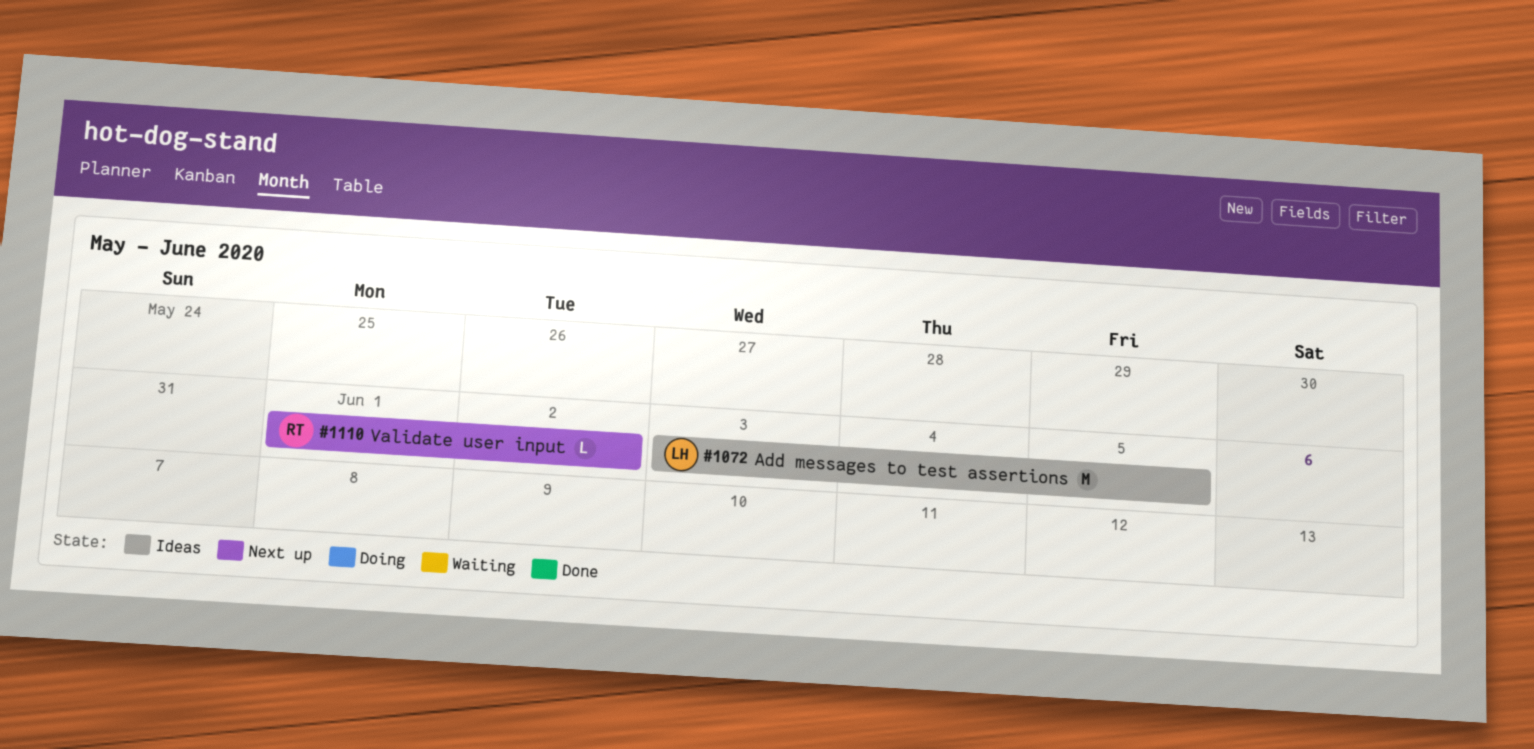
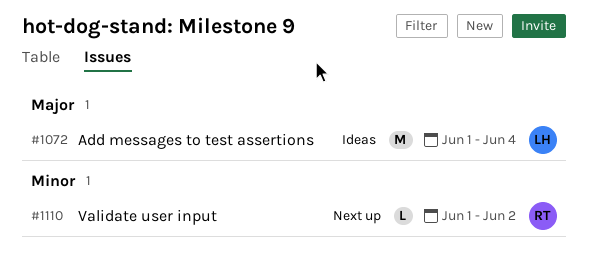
#1072, start: Jun 3 -> Jun 1
#1072, due: Jun 5 -> Jun 4

